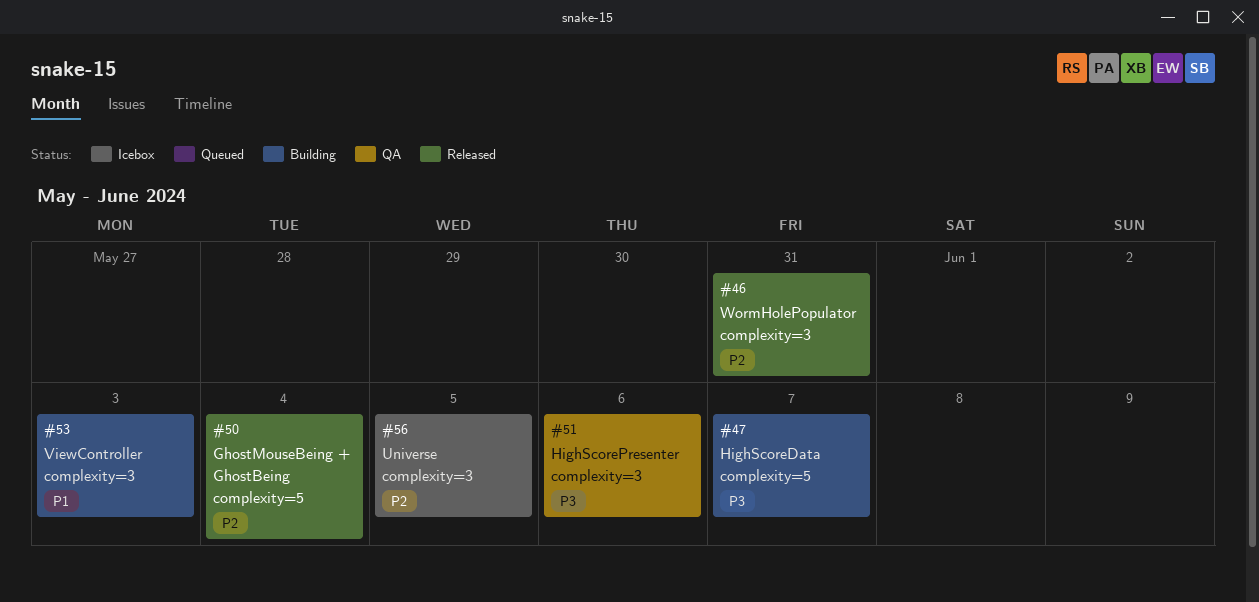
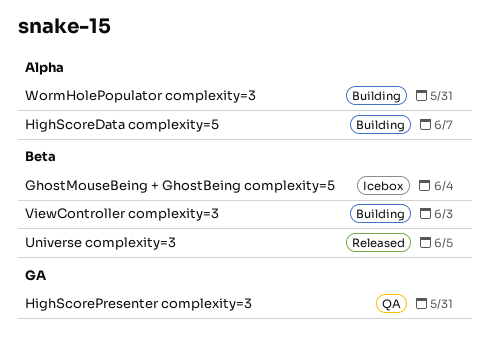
GhostMouseBeing + GhostBeing complexity=5, status: Released -> Icebox
HighScorePresenter complexity=3, due: Jun 6 -> May 31
Universe complexity=3, status: Icebox -> Released
WormHolePopulator complexity=3, status: Released -> Building

